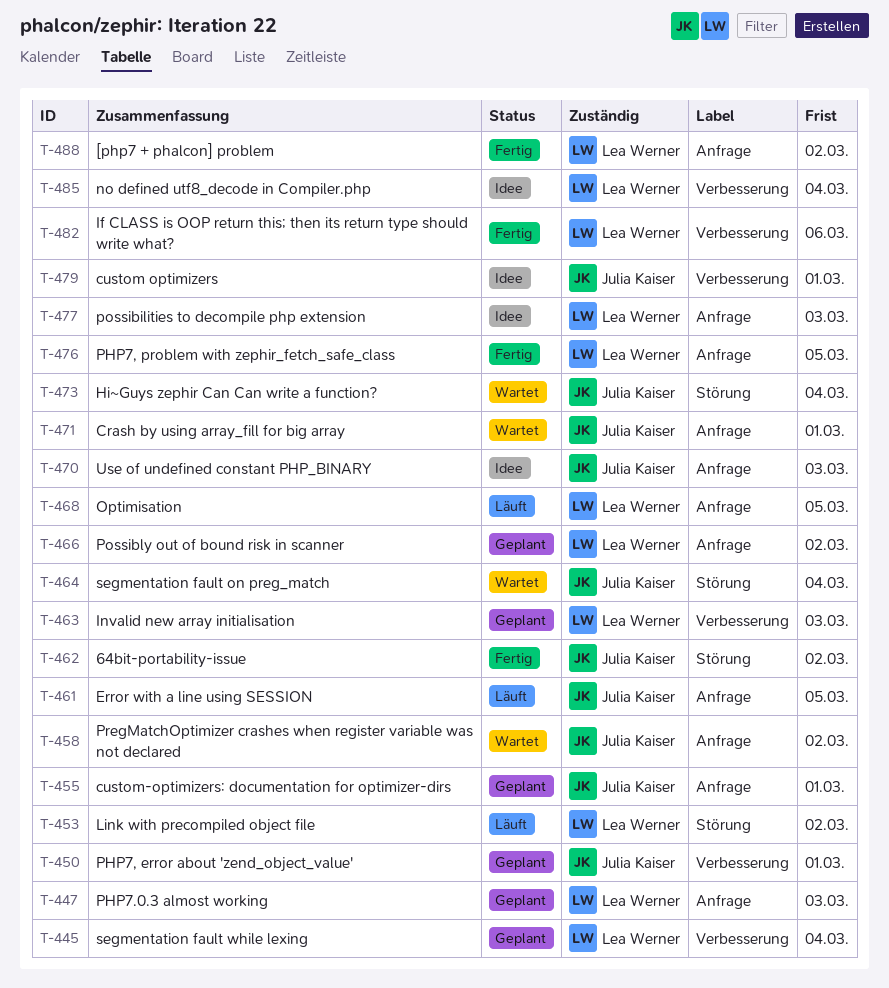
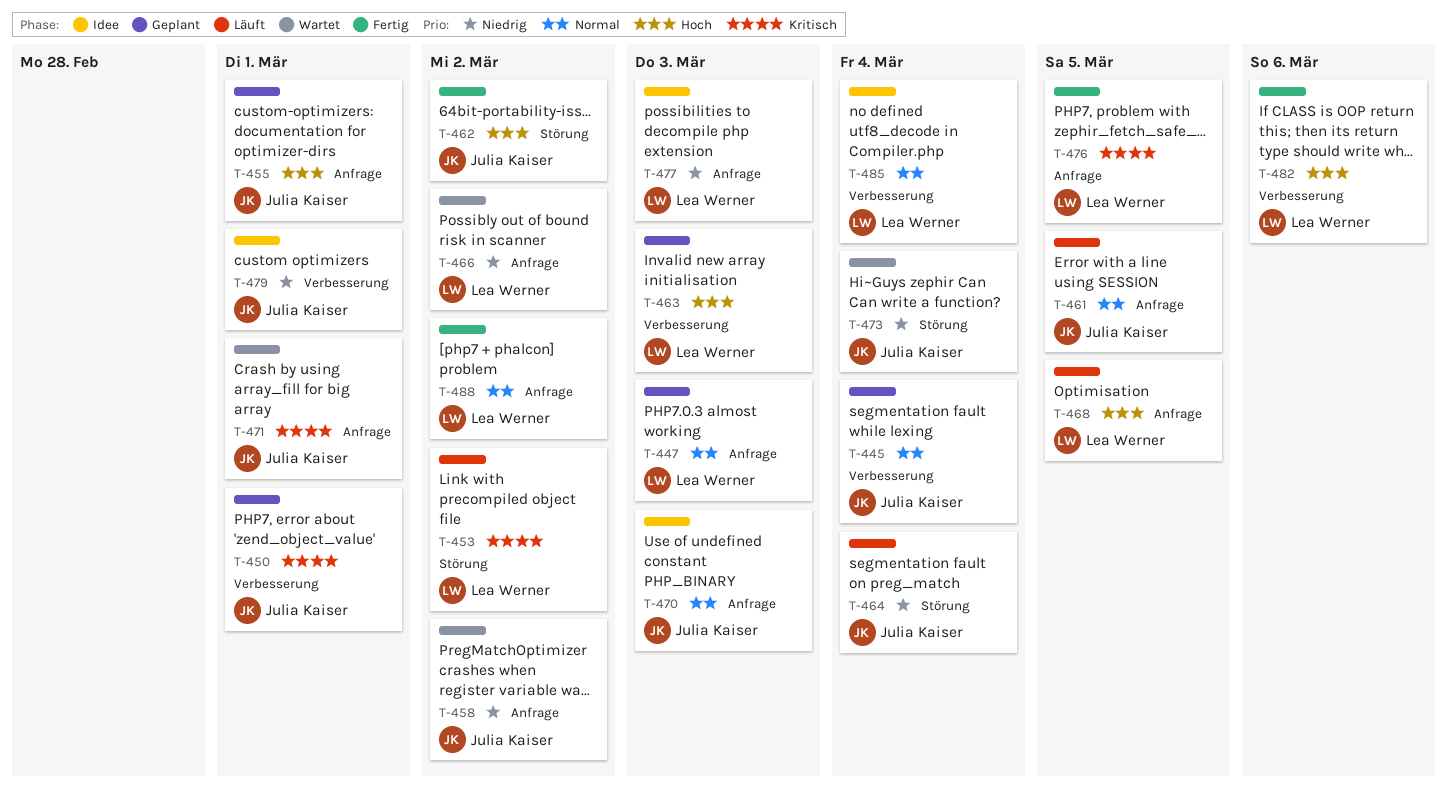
T-445, owner: Lea Werner -> Julia Kaiser
T-464, status: Wartet -> Läuft
T-466, status: Geplant -> Wartet

